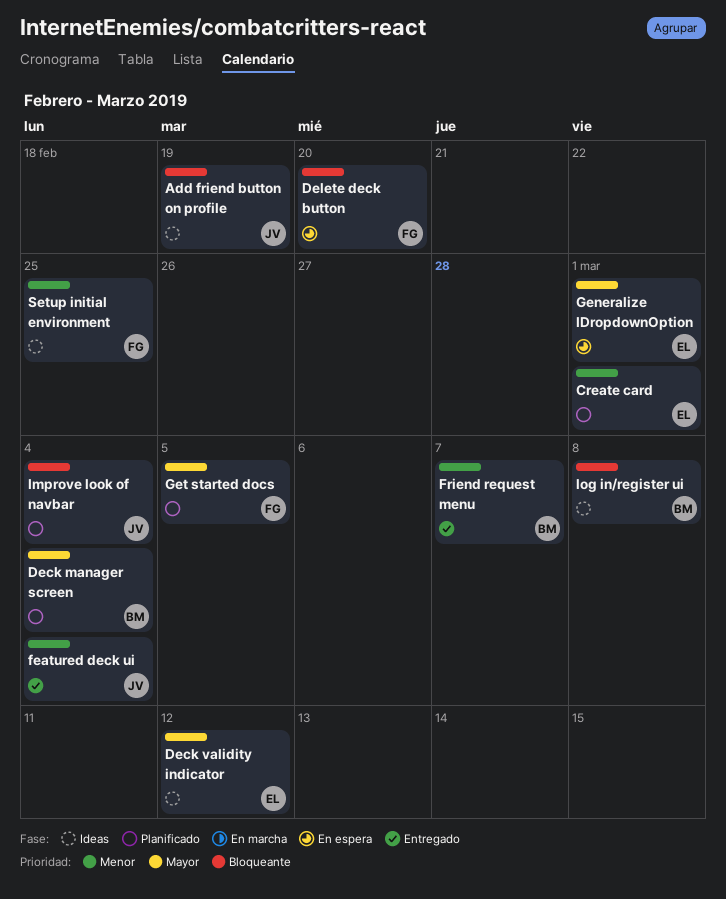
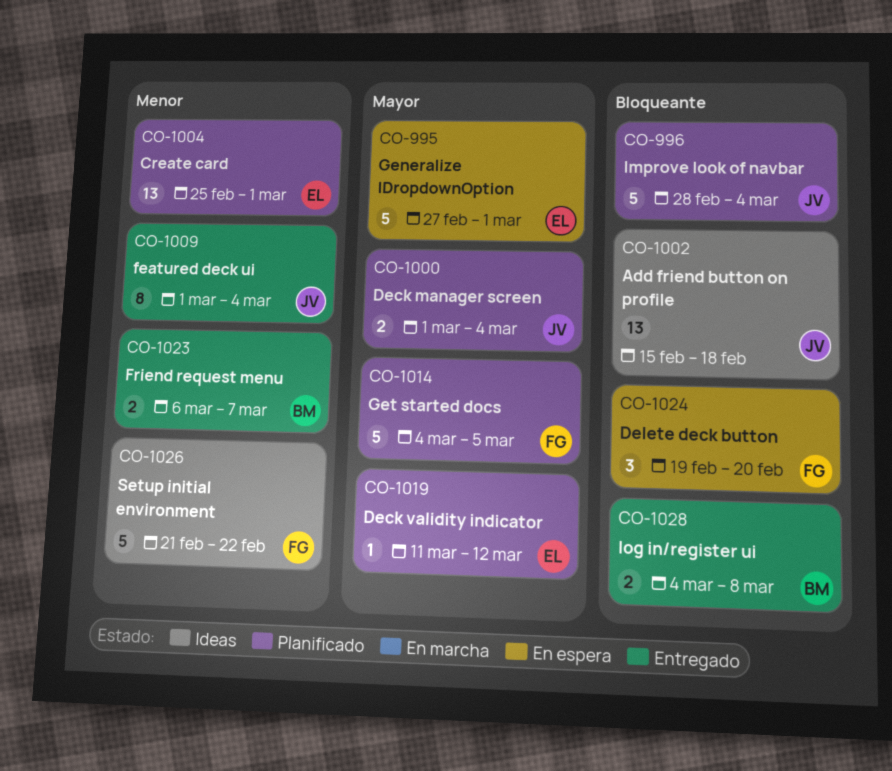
Add friend button on profile, due: Feb 19 -> Feb 18
Deck manager screen, owner: BM -> JV
Deck validity indicator, status: Ideas -> Planificado
log in/register ui, status: Ideas -> Entregado
Setup initial environment, due: Feb 25 -> Feb 22

